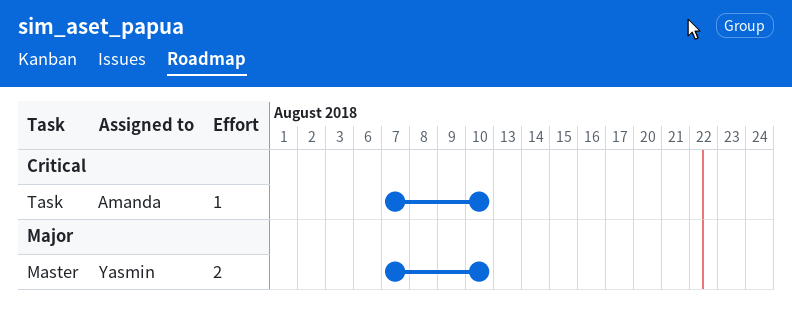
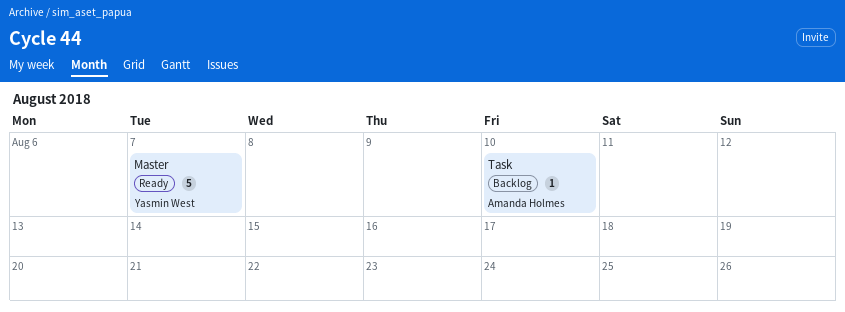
Master, estimate: 2 -> 5
Master, due: Aug 10 -> Aug 7

